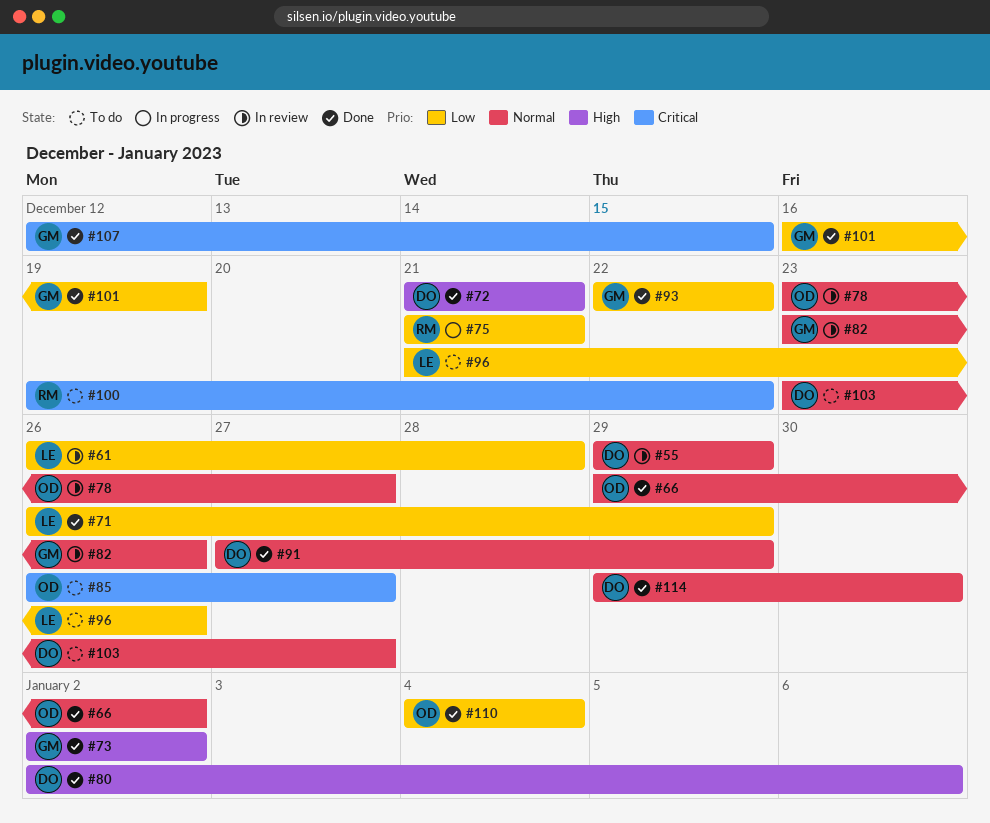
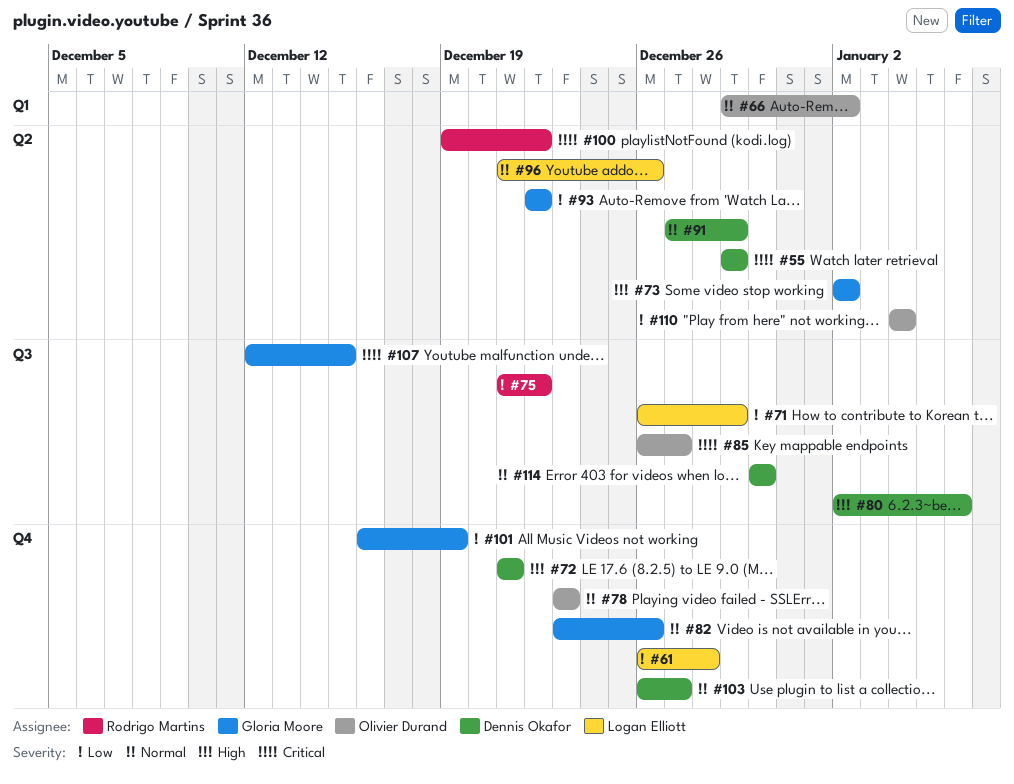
#55, priority: Normal -> Critical
#75, due: Dec 21 -> Dec 22
#78, due: Dec 27 -> Dec 23
#96, priority: Low -> Normal
#103, start: Dec 23 -> Dec 26
#114, start: Dec 29 -> Dec 30

